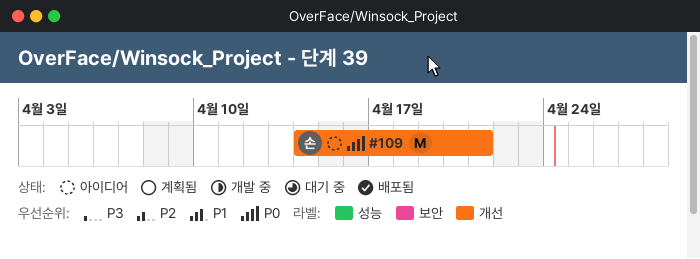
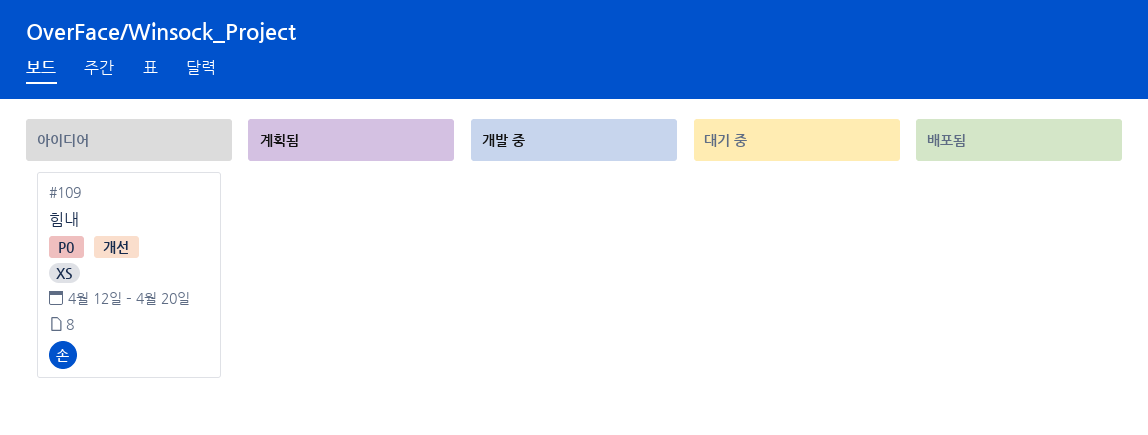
#109, estimate: M -> XS
#109, start: Apr 14 -> Apr 12
#109, due: Apr 21 -> Apr 20

